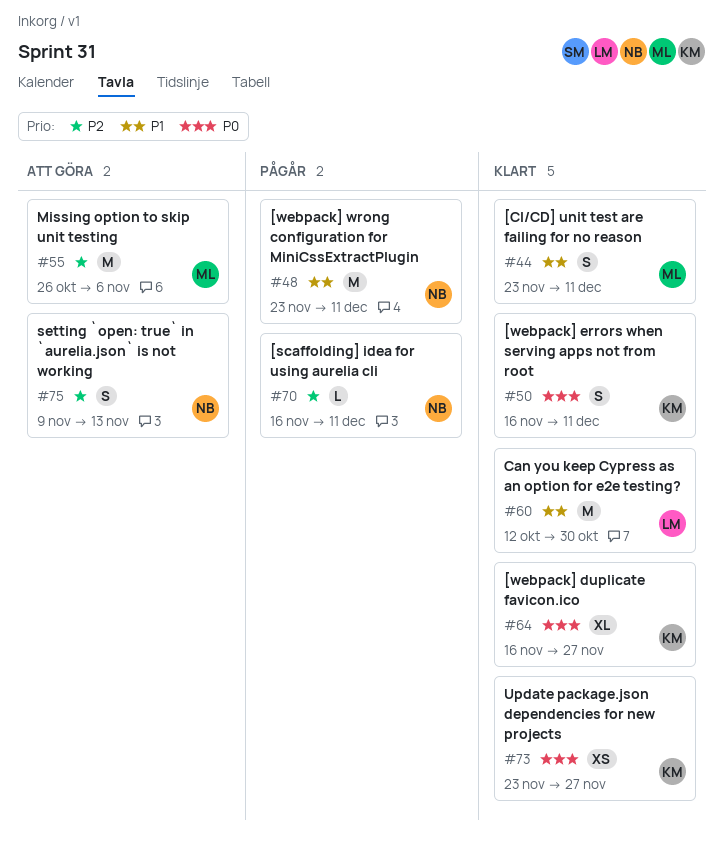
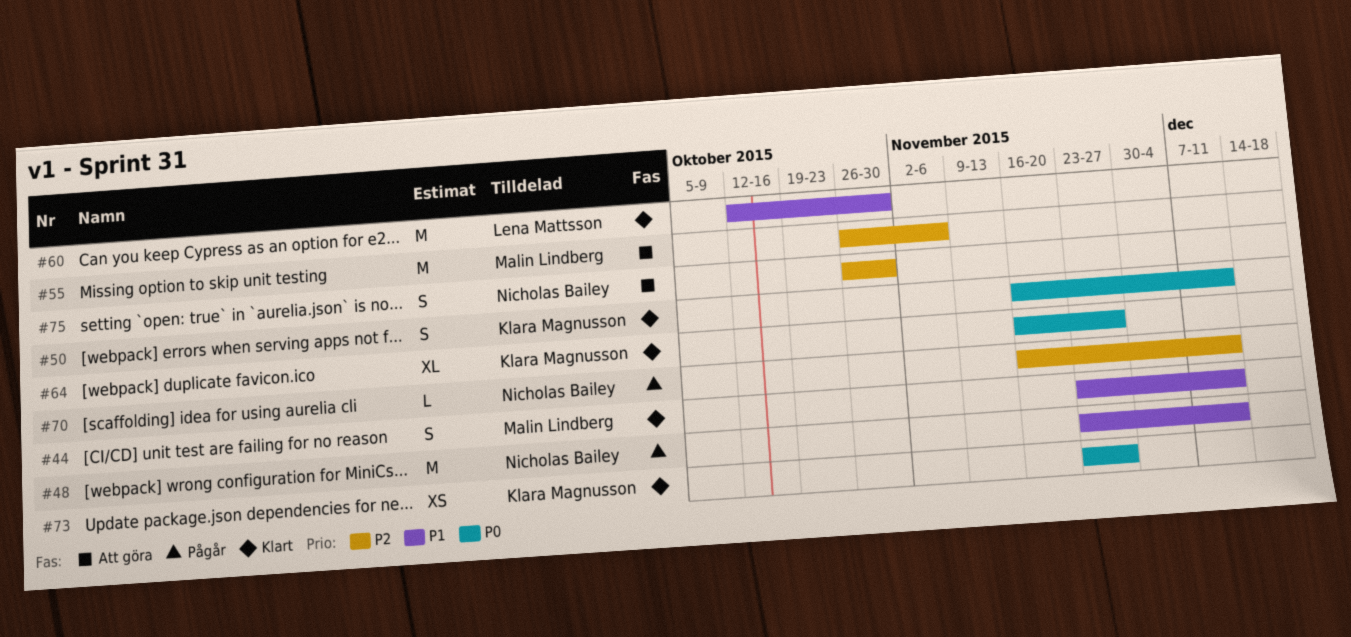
#75, start: Nov 9 -> Oct 26
#75, due: Nov 13 -> Oct 30

